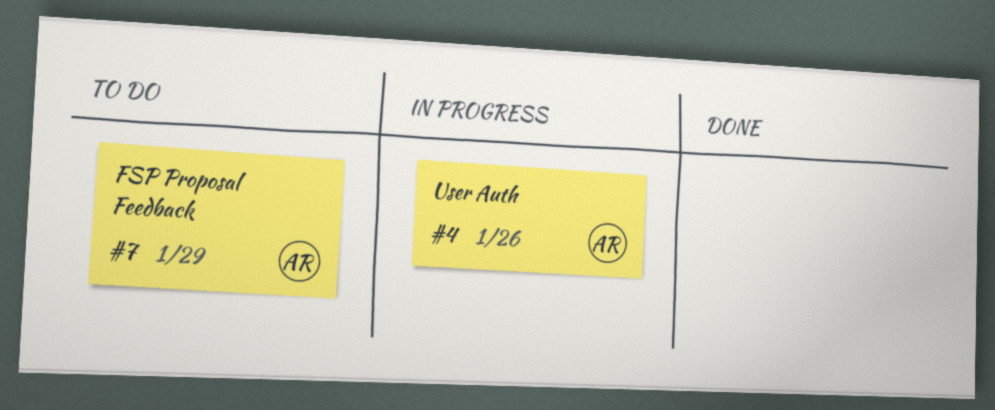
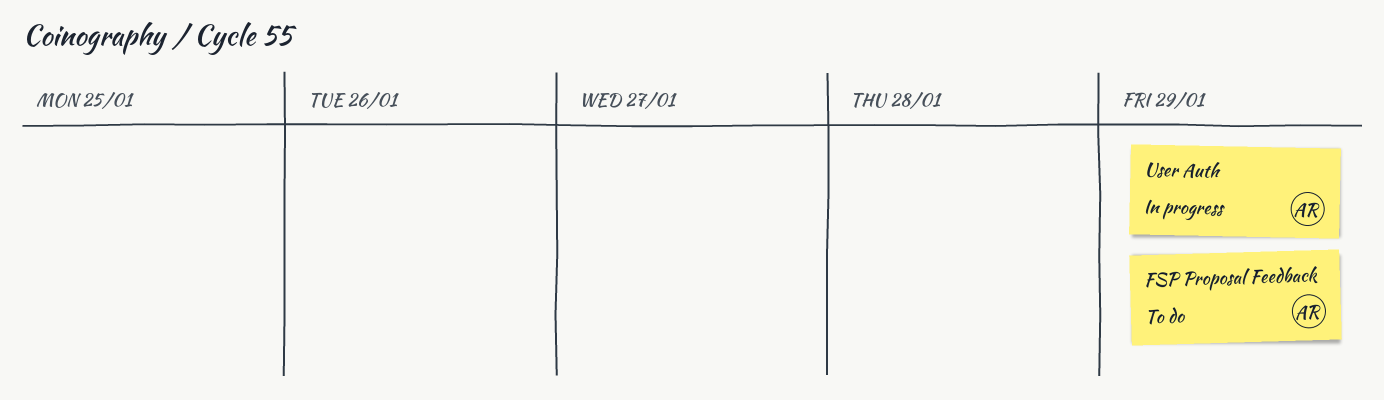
User Auth, due: Jan 26 -> Jan 29

